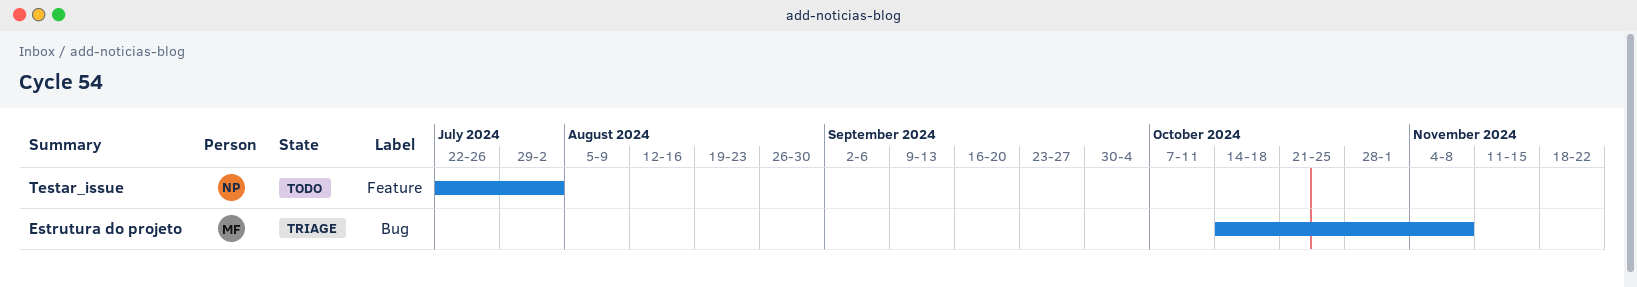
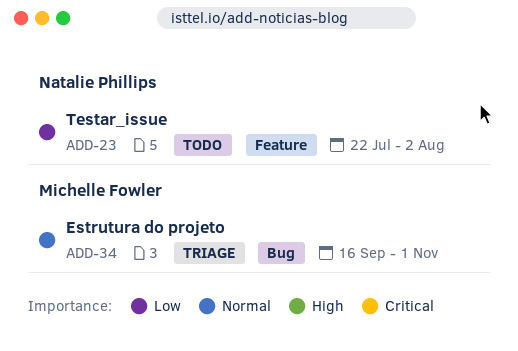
Estrutura do projeto, start: Oct 14 -> Sep 16
Estrutura do projeto, due: Nov 8 -> Nov 1

